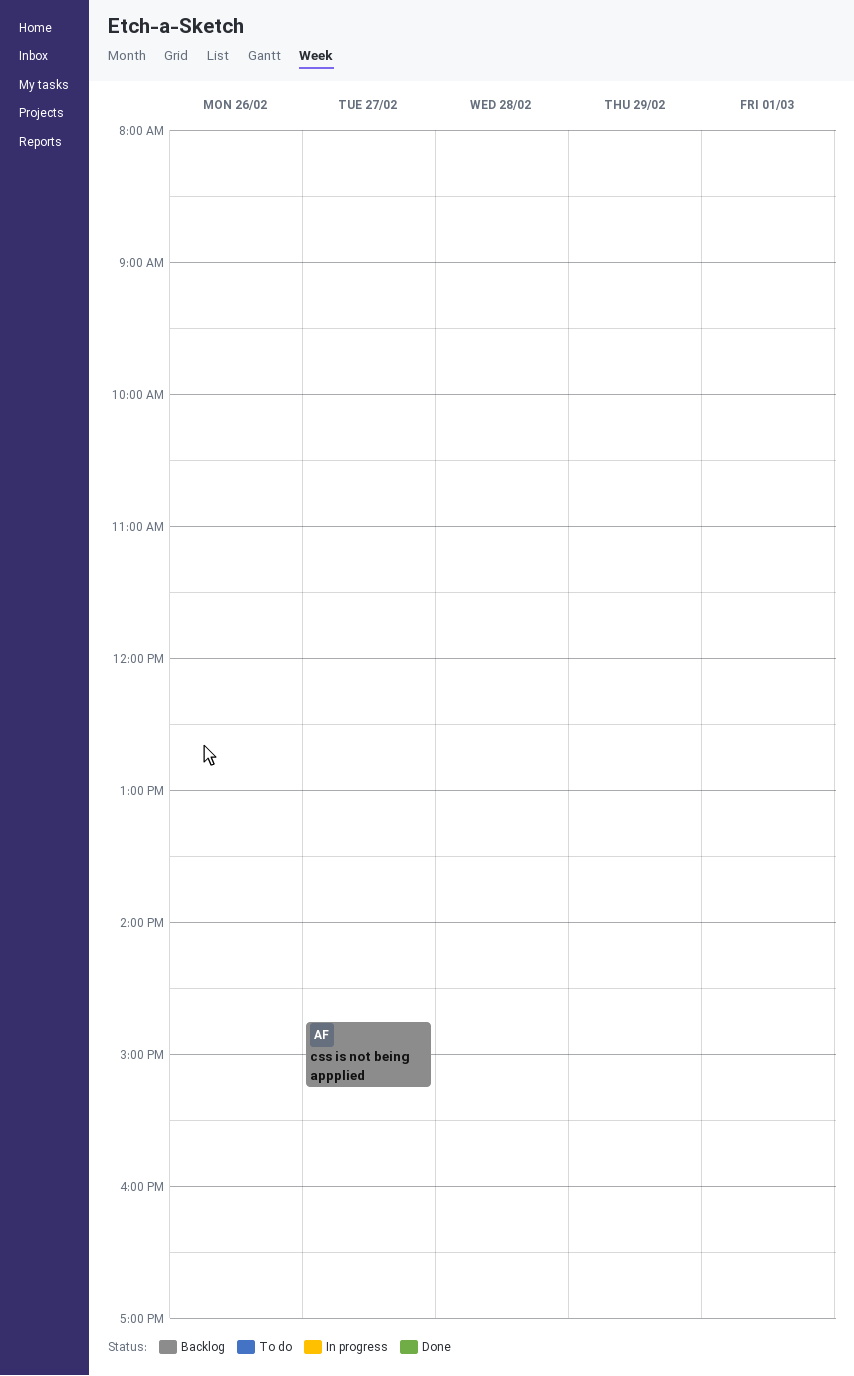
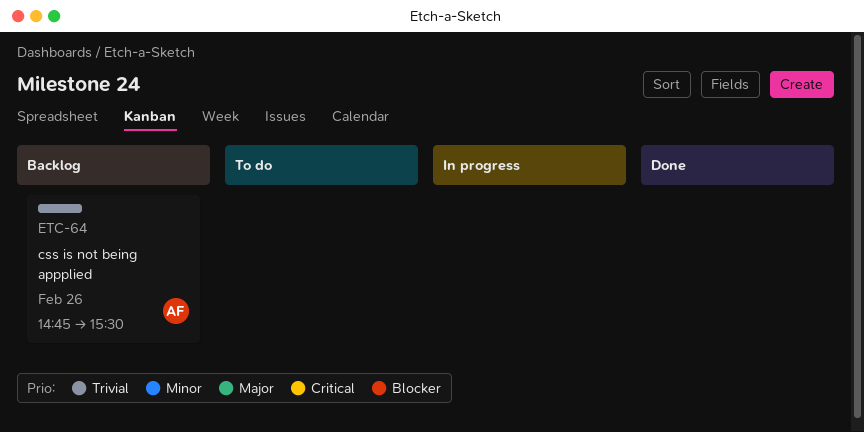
css is not being appplied, day: Feb 27 -> Feb 26
css is not being appplied, ends: 15:15 -> 15:30

